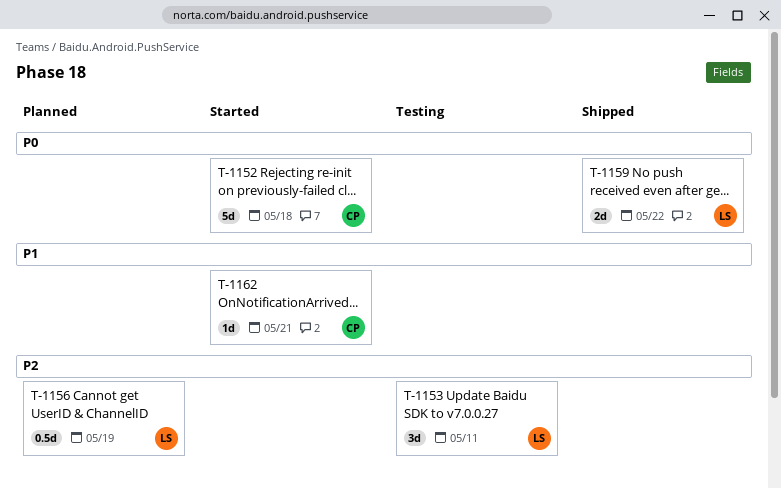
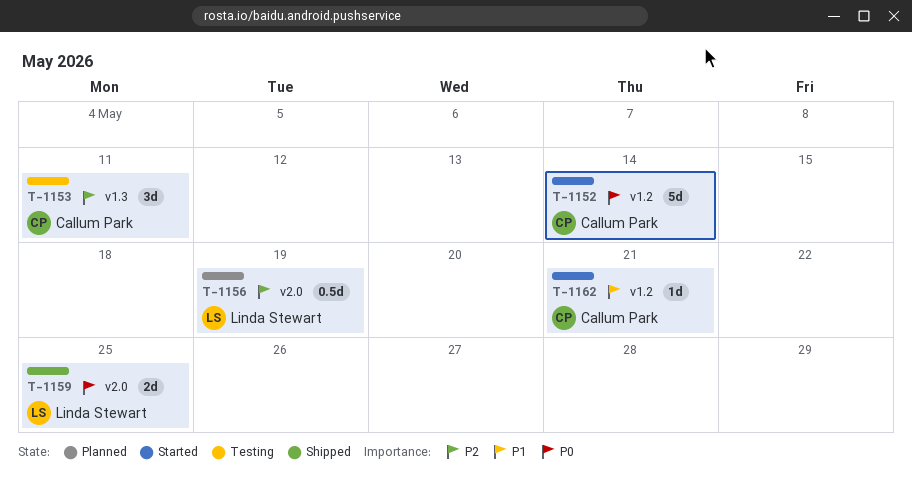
T-1152, due: May 18 -> May 14
T-1153, owner: Linda Stewart -> Callum Park
T-1159, due: May 22 -> May 25

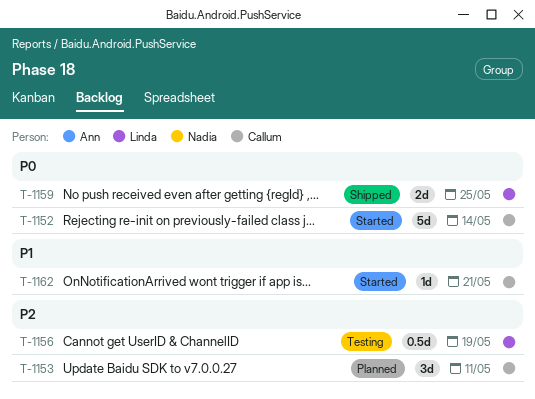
T-1153, status: Testing -> Planned
T-1156, status: Planned -> Testing

